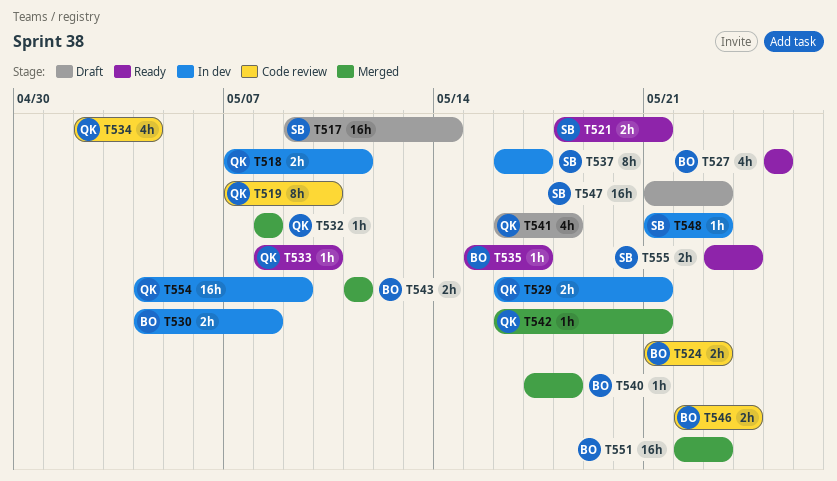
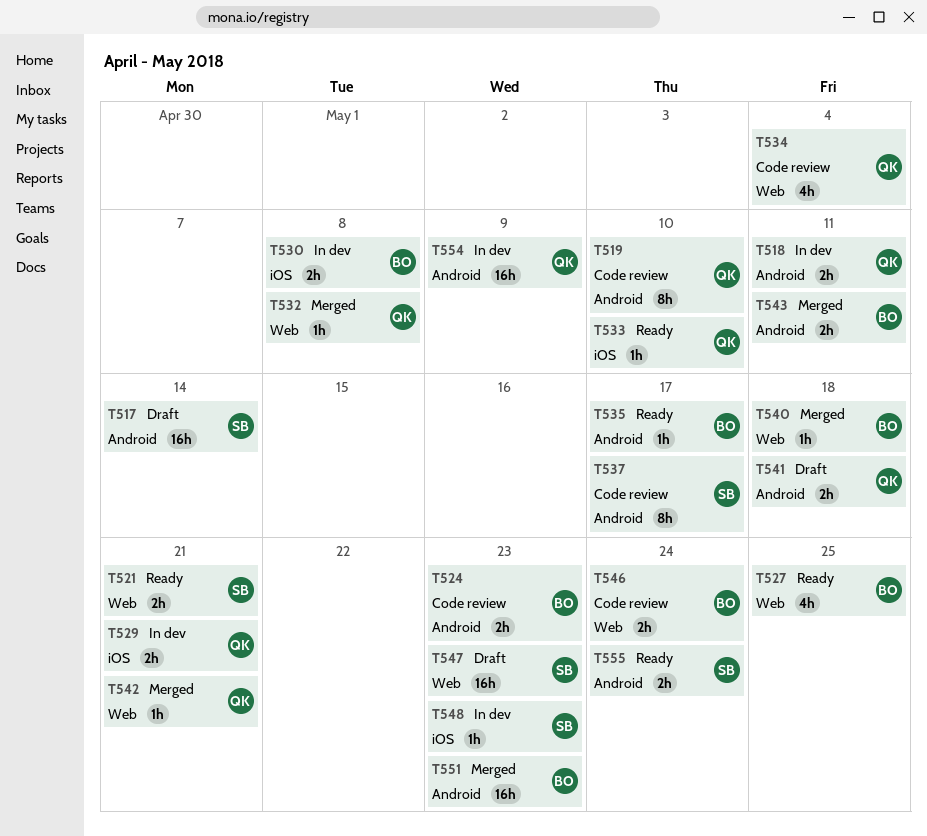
T537, status: In dev -> Code review
T541, estimate: 4h -> 2h

